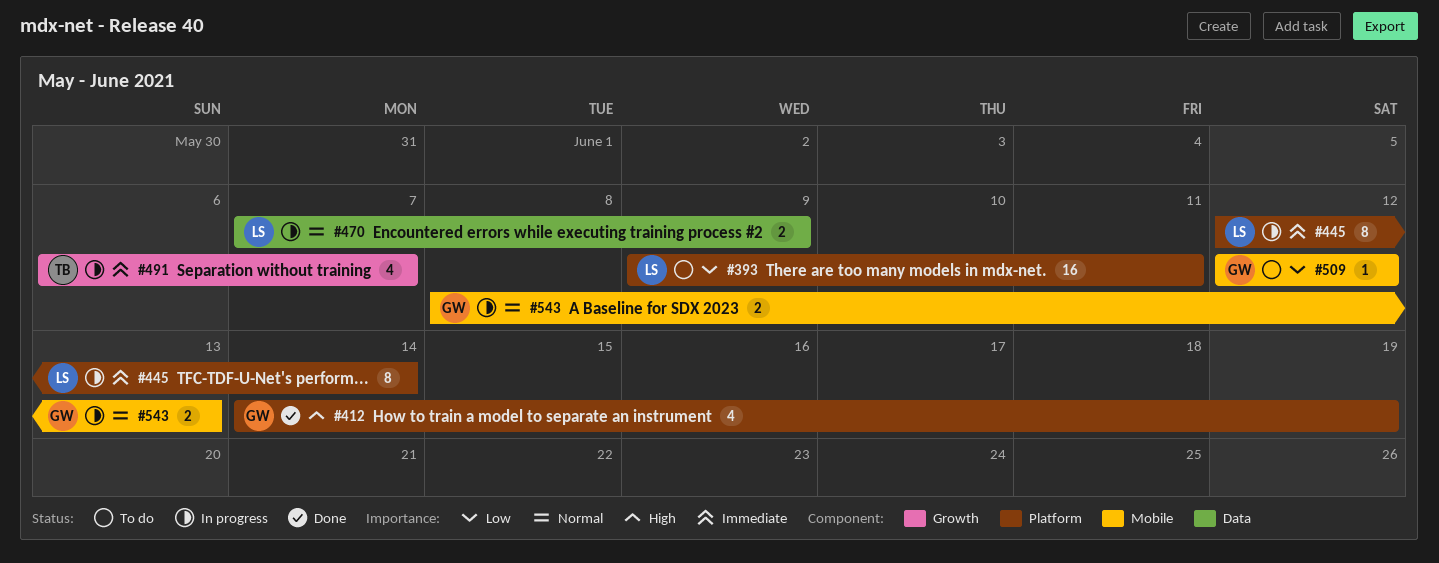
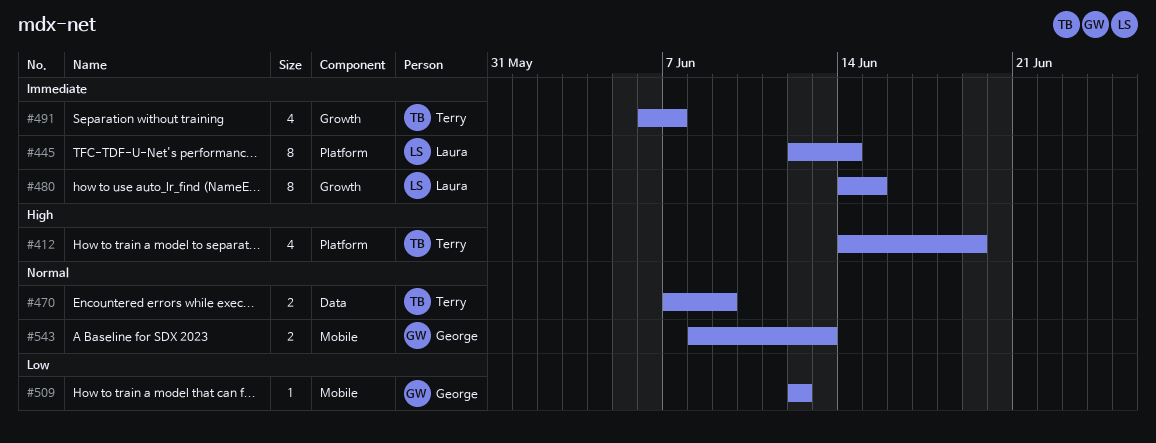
#393: present -> none
#412, owner: George -> Terry
#470, owner: Laura -> Terry
#480: none -> present

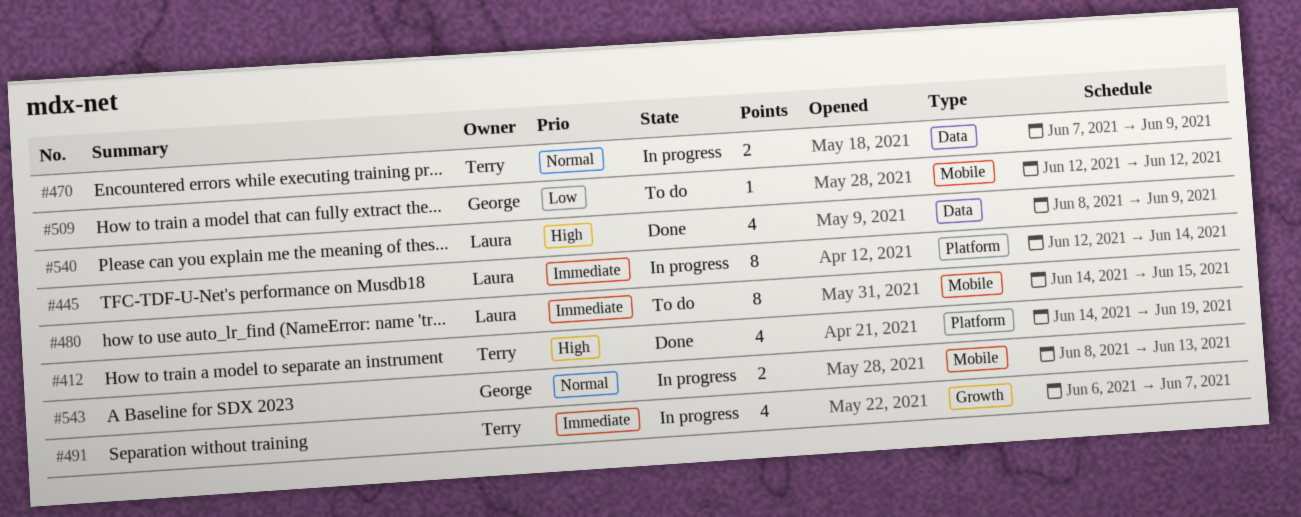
#480, label: Growth -> Mobile
#540: none -> present

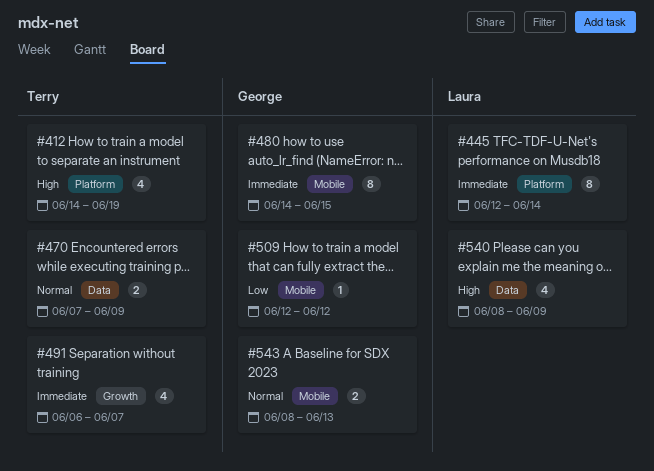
#480, owner: Laura -> George

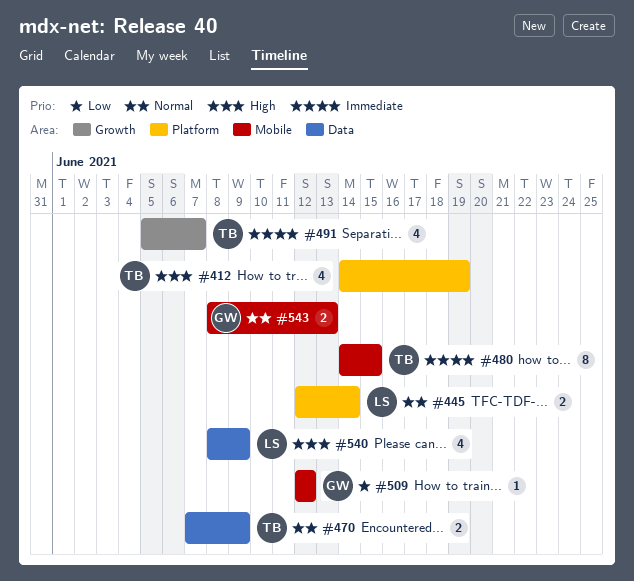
#445, priority: Immediate -> Normal
#445, estimate: 8 -> 2
#480, owner: George -> Terry
#491, start: Jun 6 -> Jun 5

